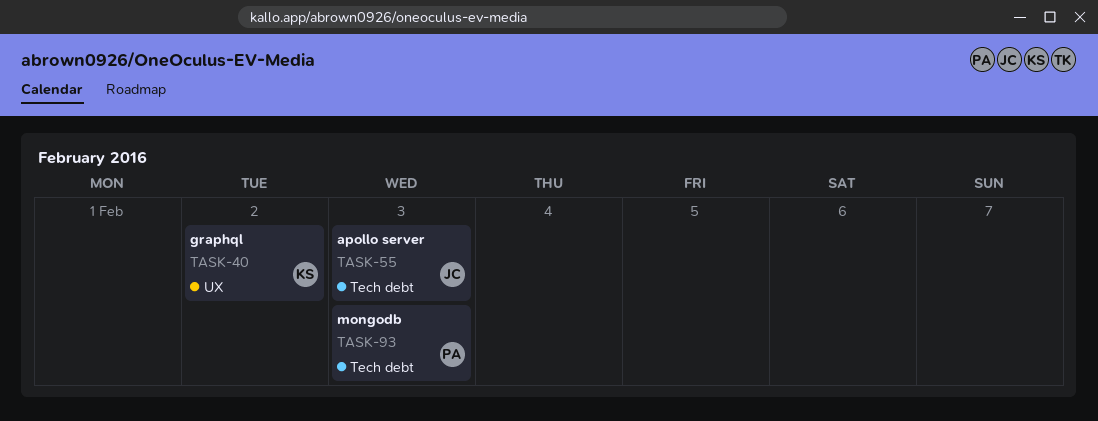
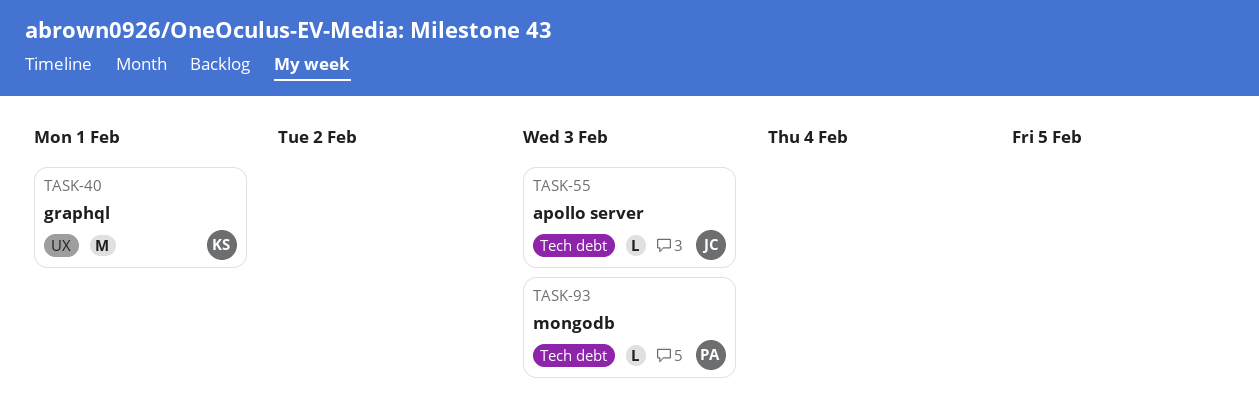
TASK-40, due: Feb 2 -> Feb 1

